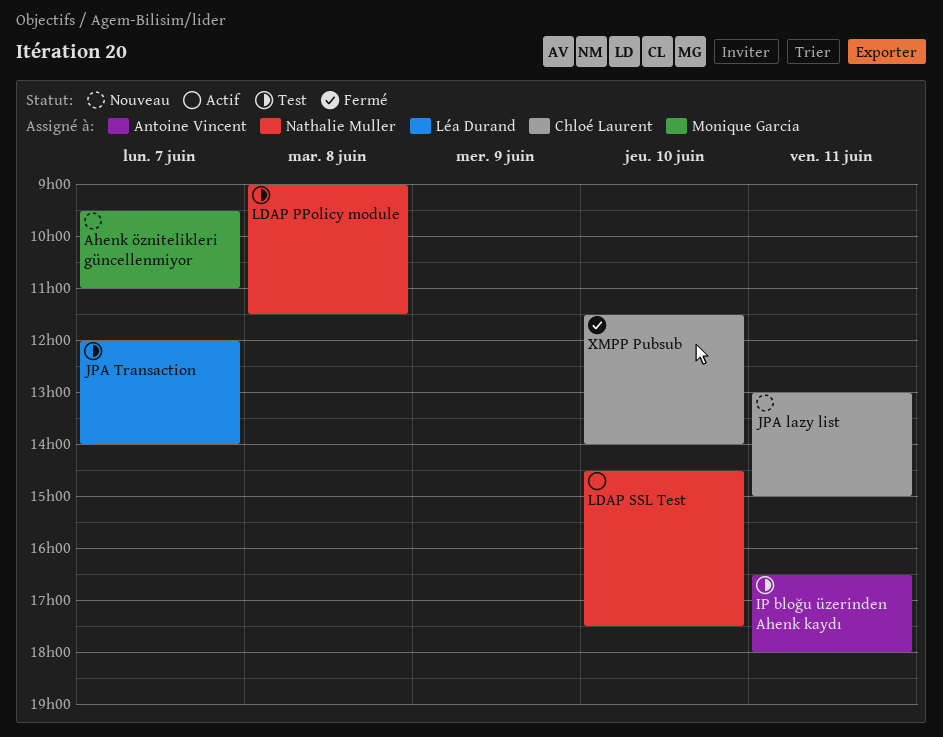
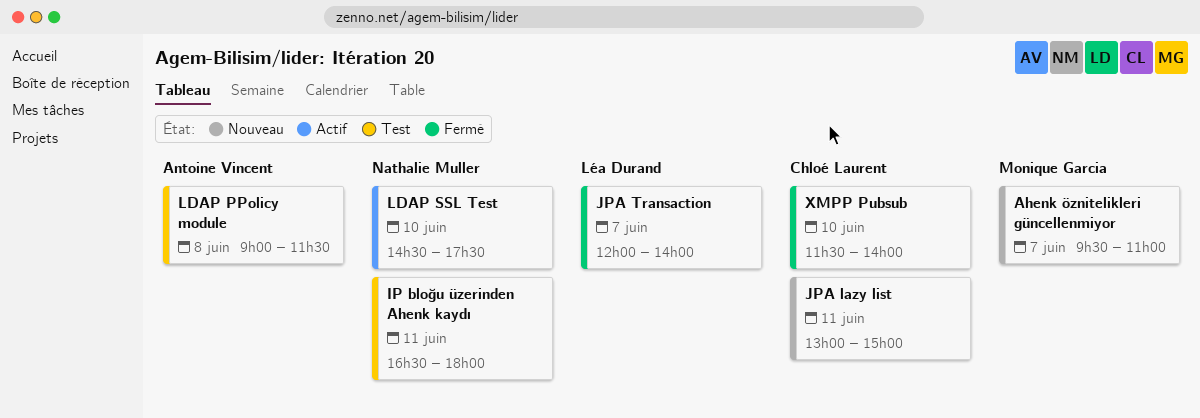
IP bloğu üzerinden Ahenk kaydı, owner: Antoine Vincent -> Nathalie Muller
JPA Transaction, status: Test -> Fermé
LDAP PPolicy module, owner: Nathalie Muller -> Antoine Vincent

